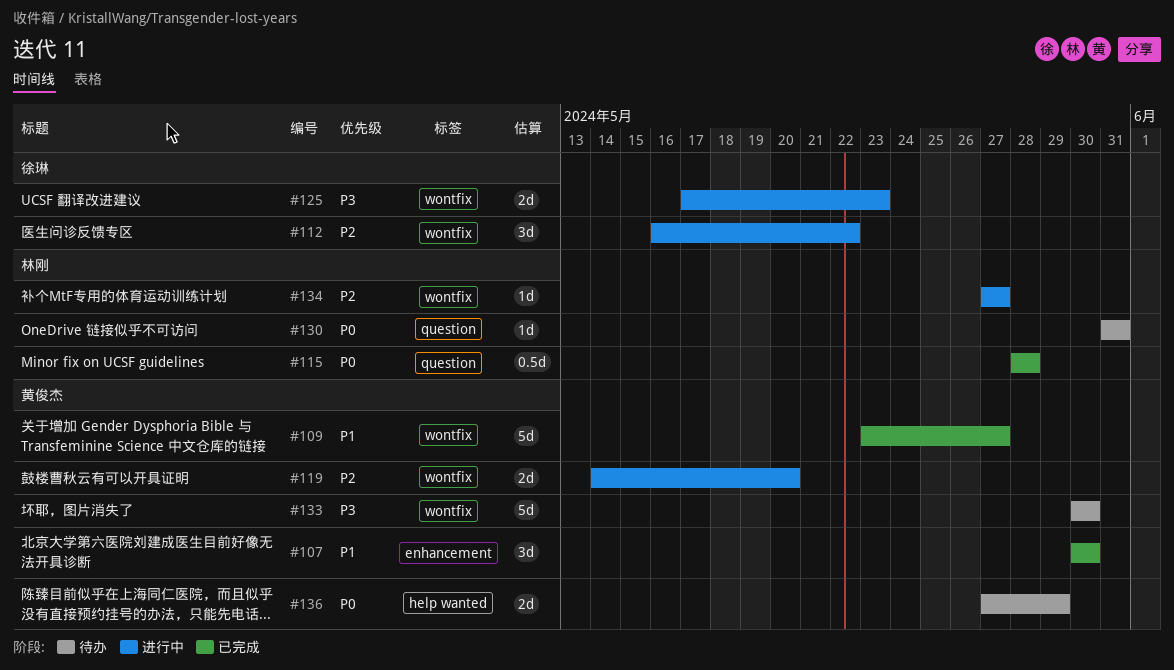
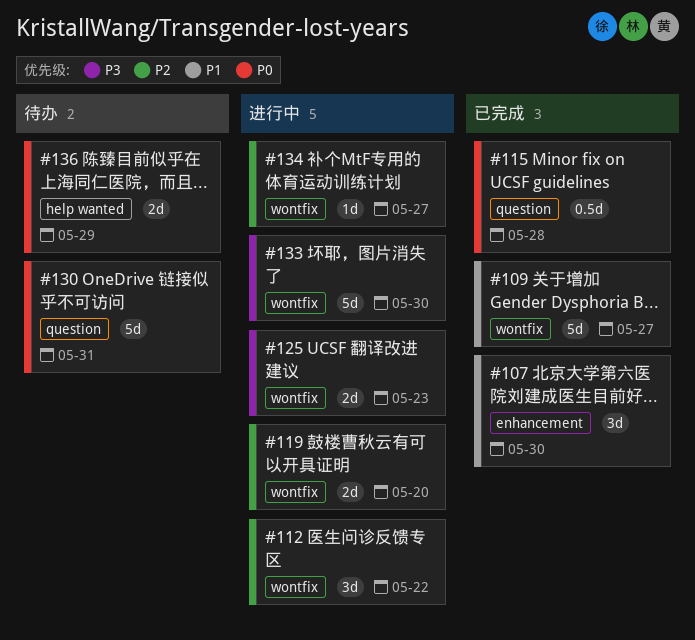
#130, estimate: 1d -> 5d
#133, status: 待办 -> 进行中

